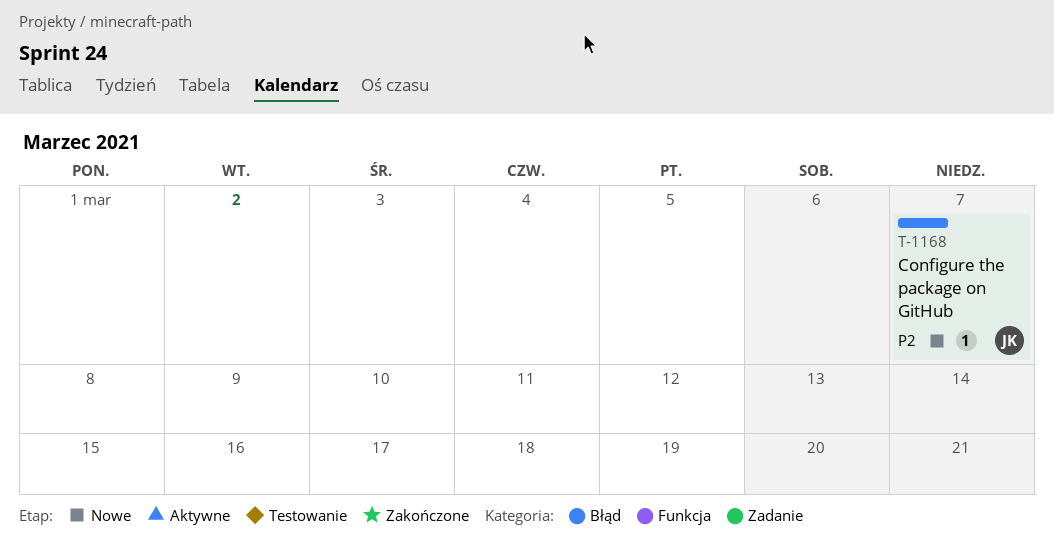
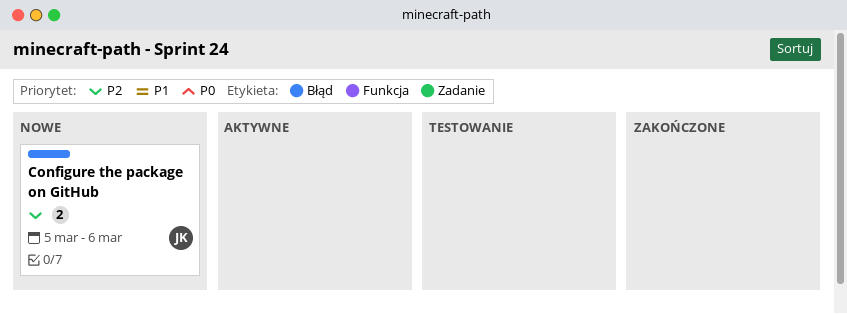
Configure the package on GitHub, estimate: 1 -> 2
Configure the package on GitHub, due: Mar 7 -> Mar 6

